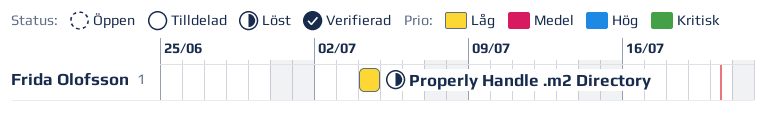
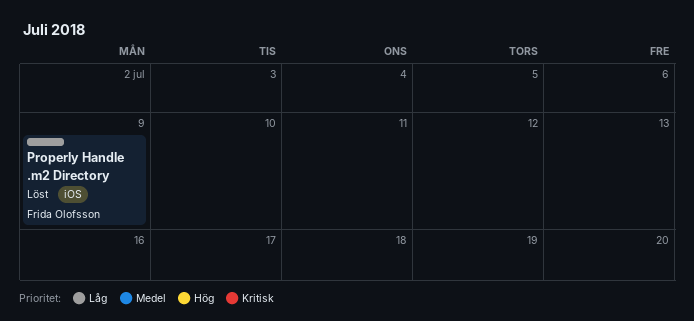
Properly Handle .m2 Directory, due: Jul 4 -> Jul 9

